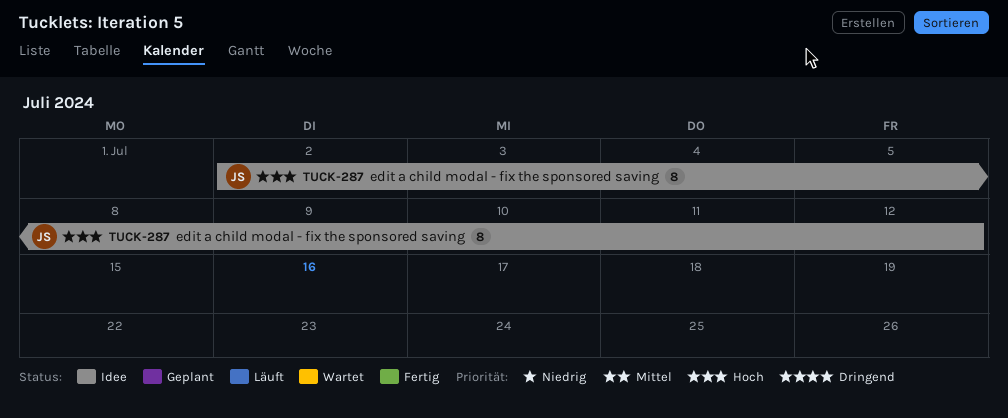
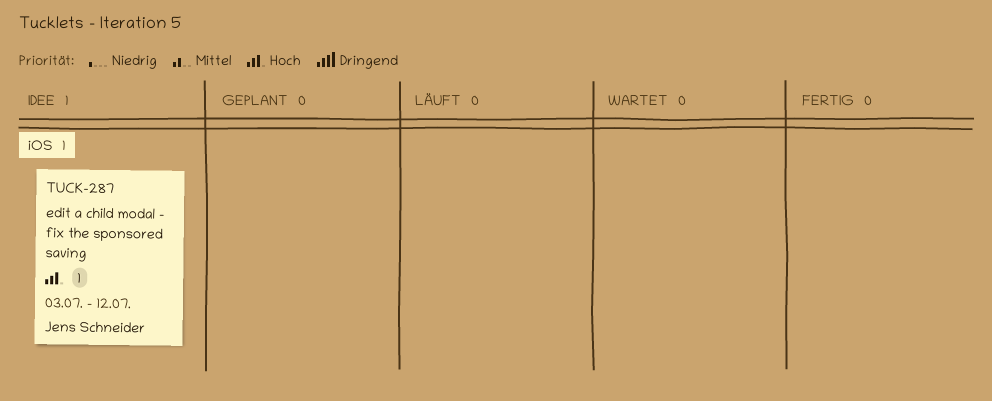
TUCK-287, estimate: 8 -> 1
TUCK-287, start: Jul 2 -> Jul 3

